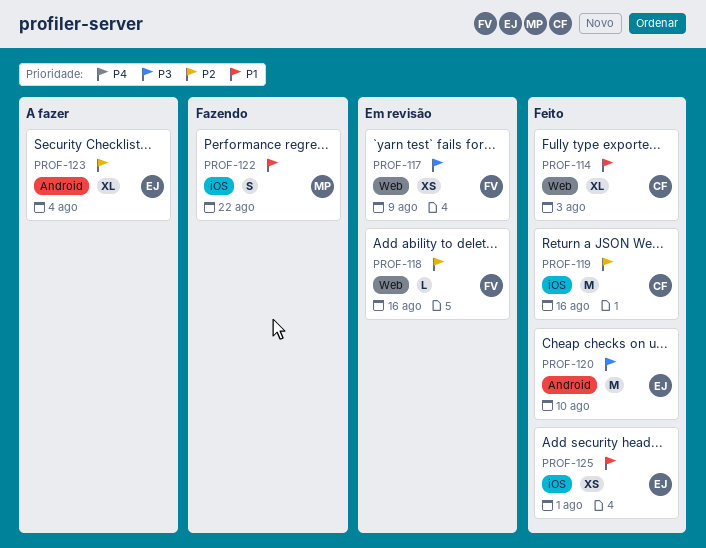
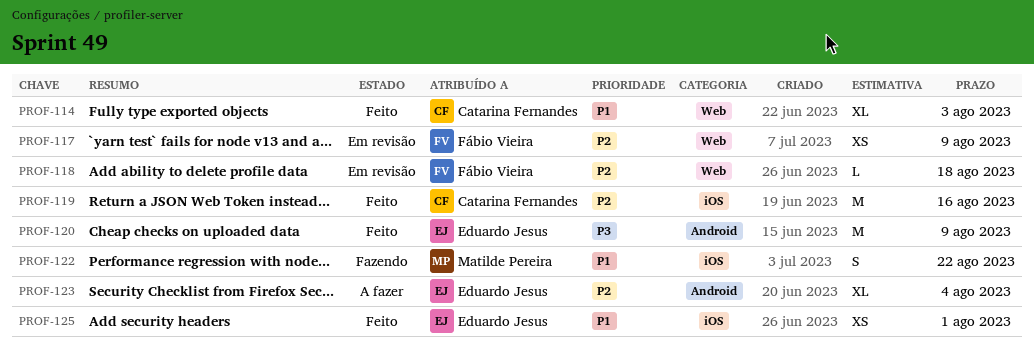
PROF-117, priority: P3 -> P2
PROF-118, due: Aug 16 -> Aug 18
PROF-120, due: Aug 10 -> Aug 9

